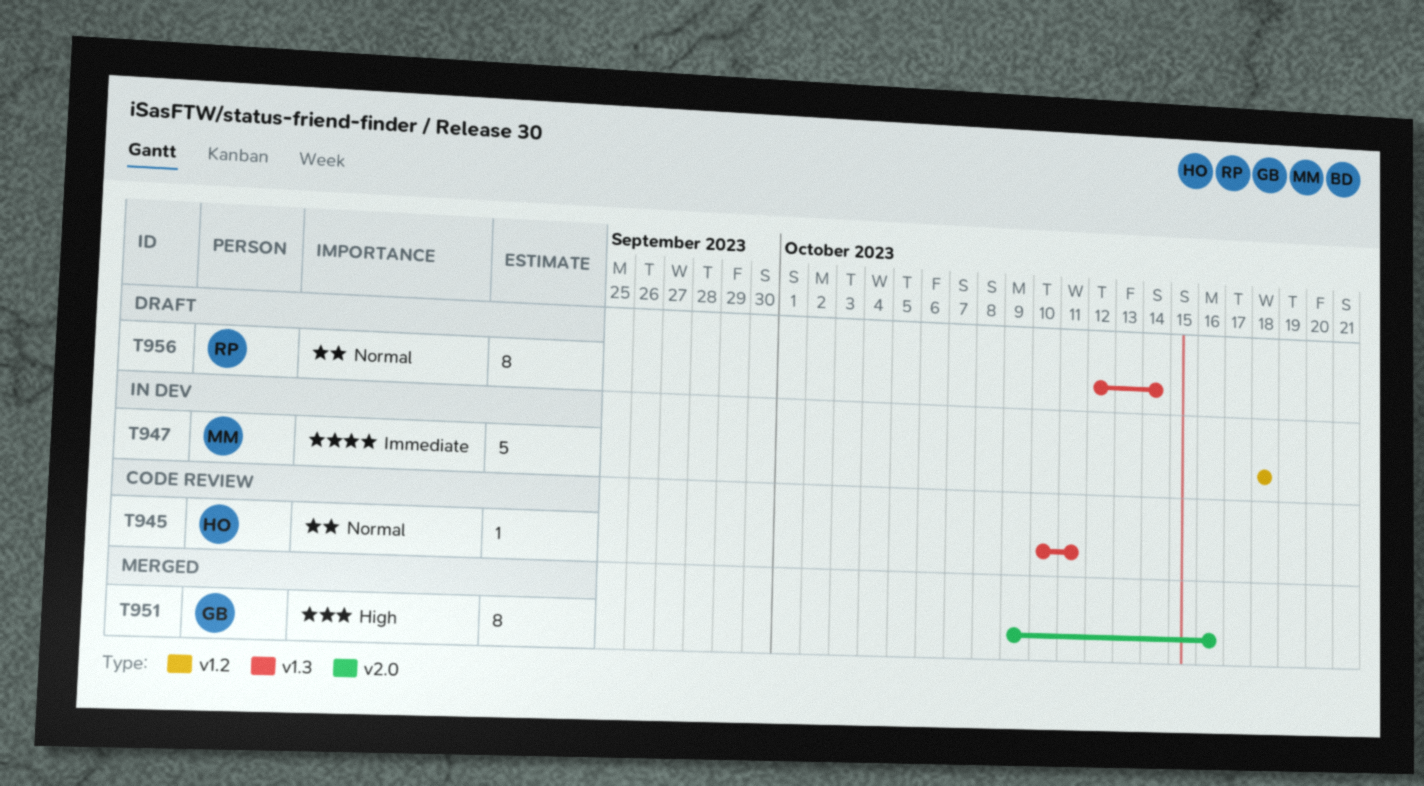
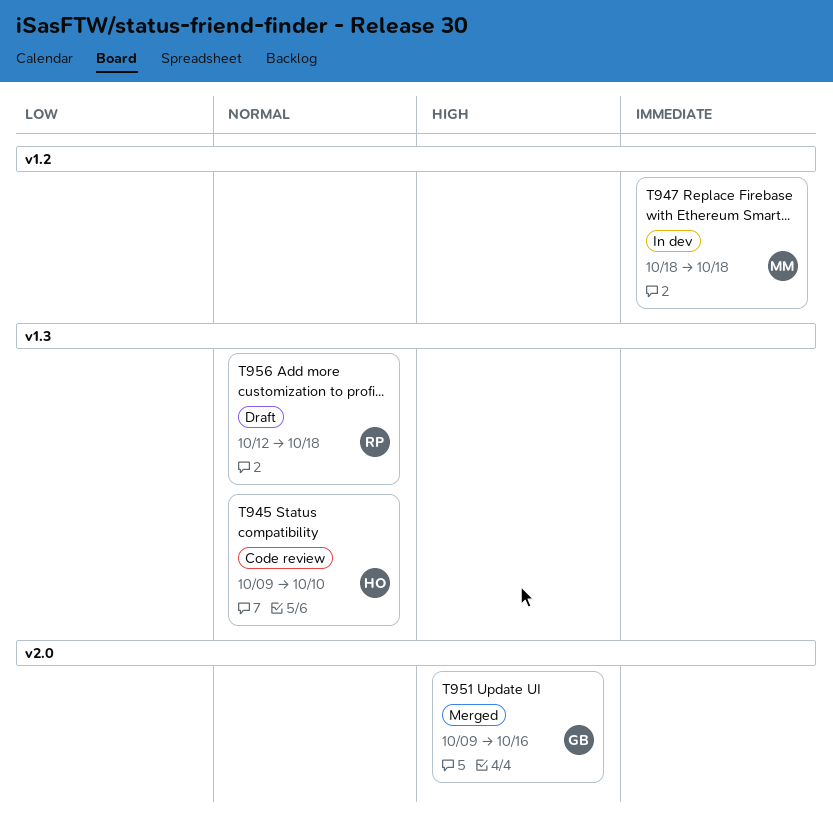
T945, start: Oct 10 -> Oct 9
T945, due: Oct 11 -> Oct 10
T956, due: Oct 14 -> Oct 18

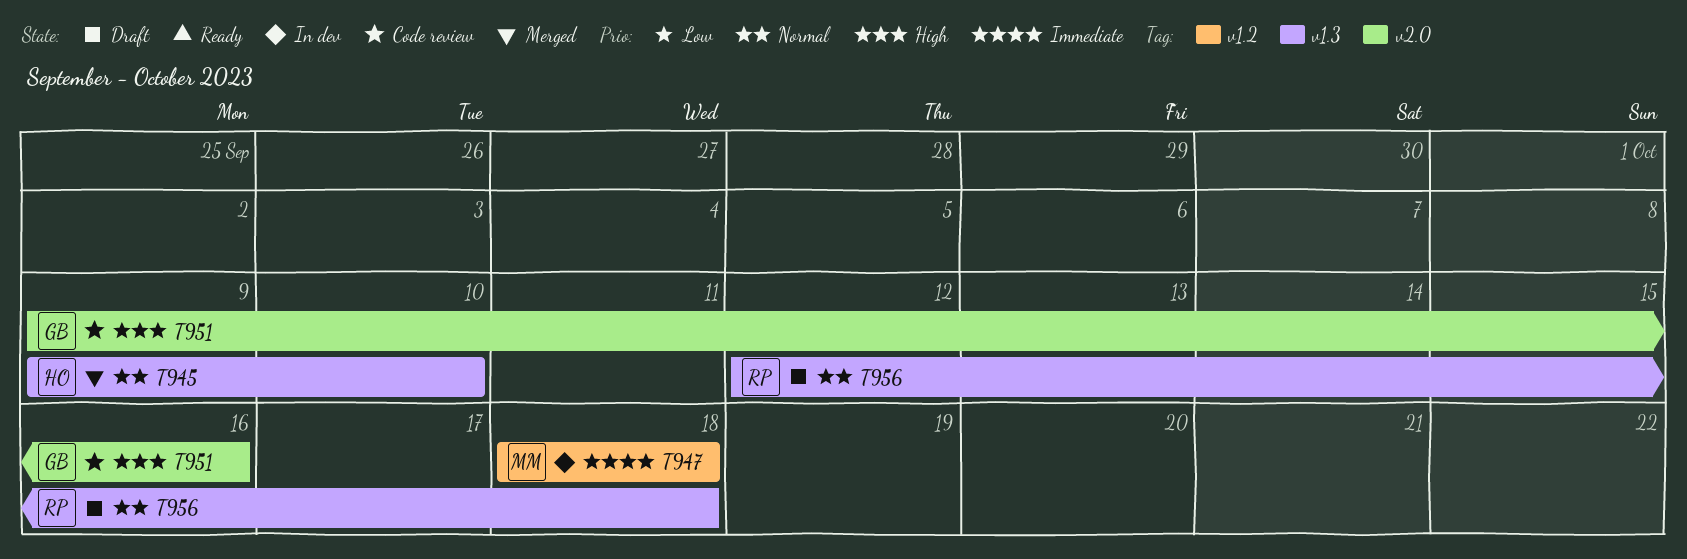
T945, status: Code review -> Merged
T951, status: Merged -> Code review

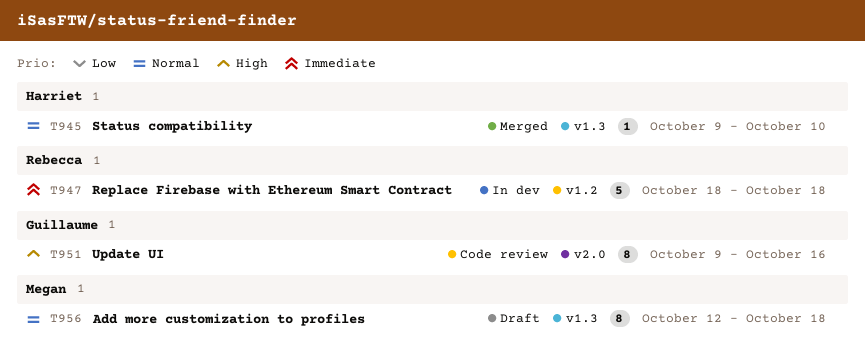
T947, owner: Megan -> Rebecca
T956, owner: Rebecca -> Megan

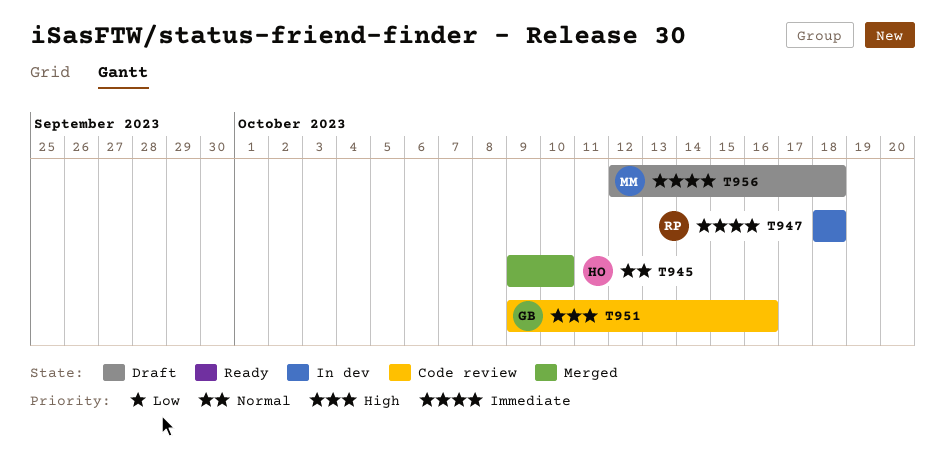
T956, priority: Normal -> Immediate

